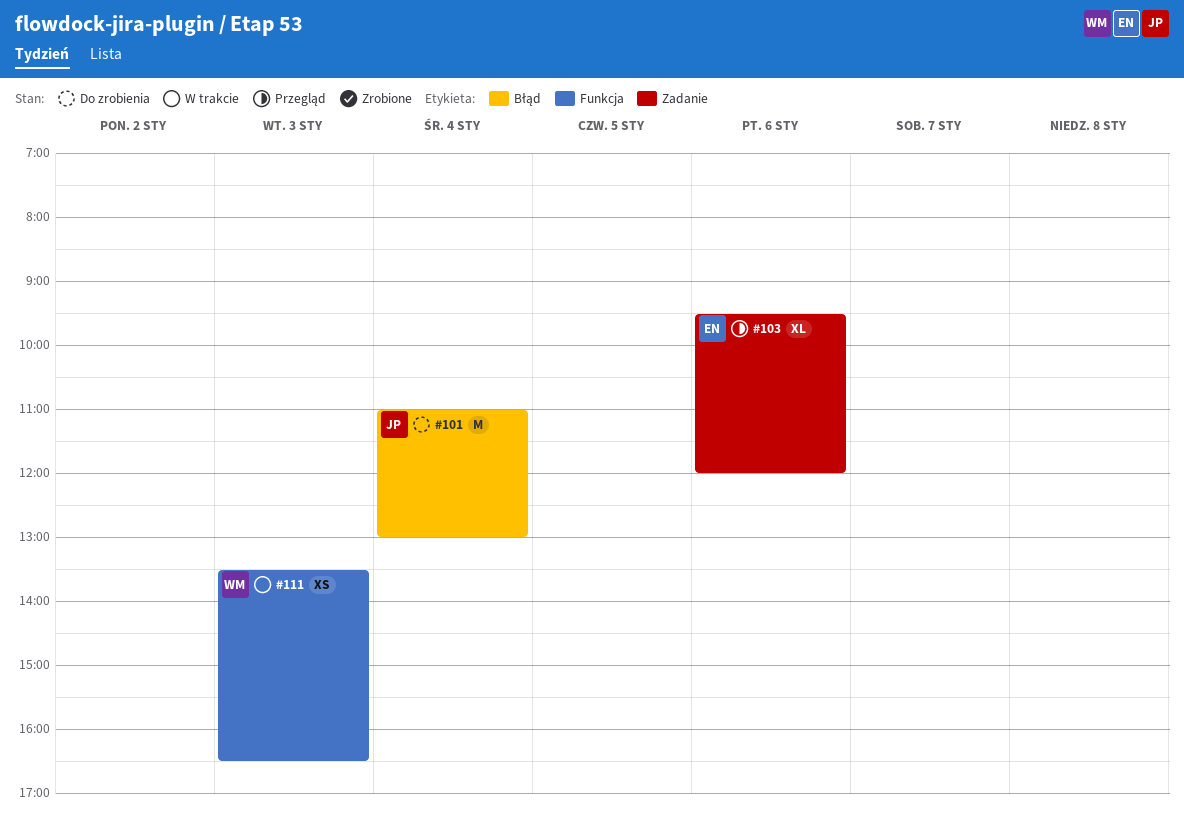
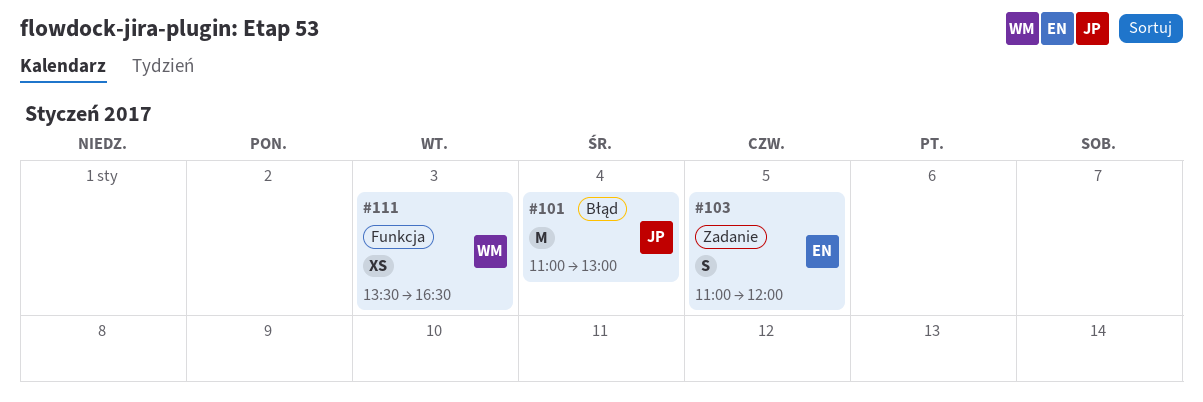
#103, estimate: XL -> S
#103, day: Jan 6 -> Jan 5
#103, begins: 09:30 -> 11:00

